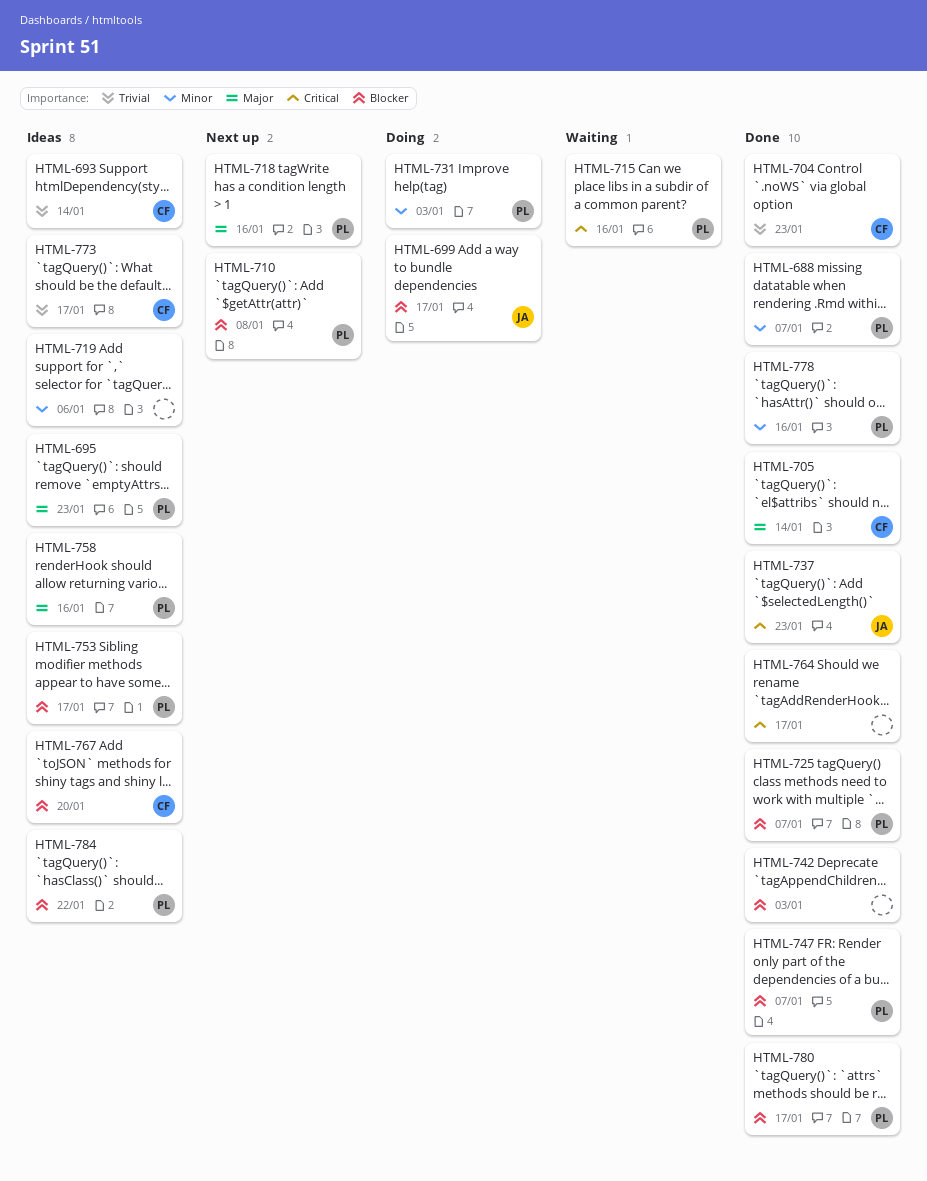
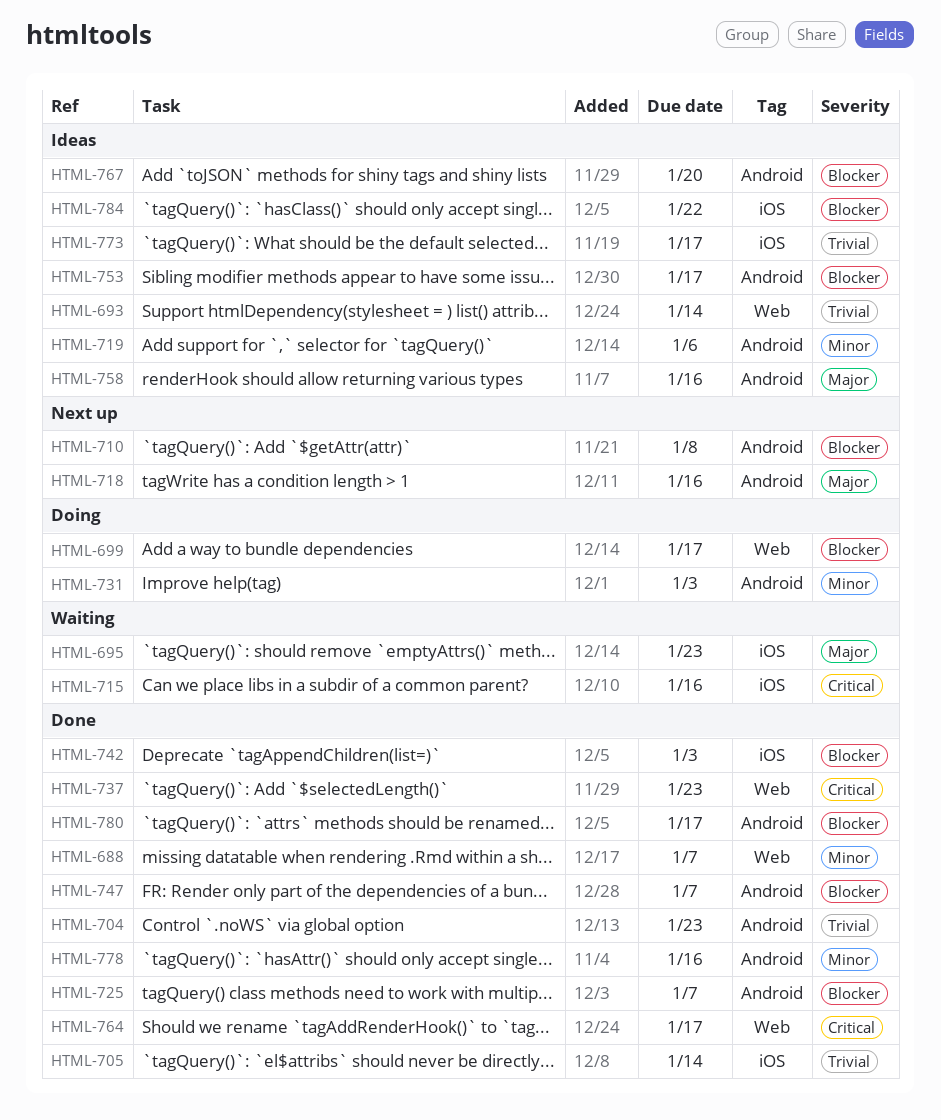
HTML-695, status: Ideas -> Waiting
HTML-705, priority: Major -> Trivial

